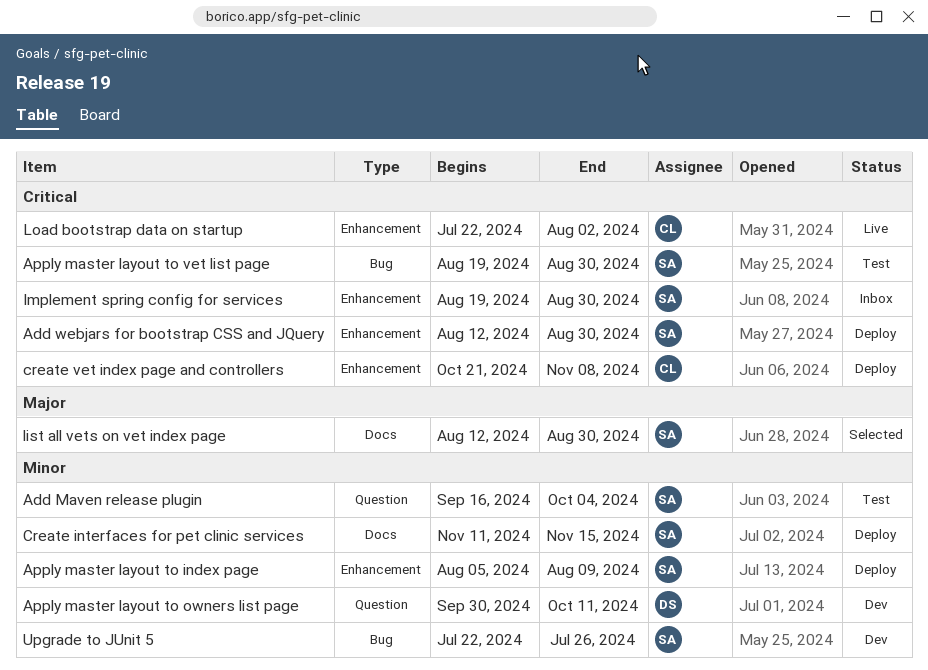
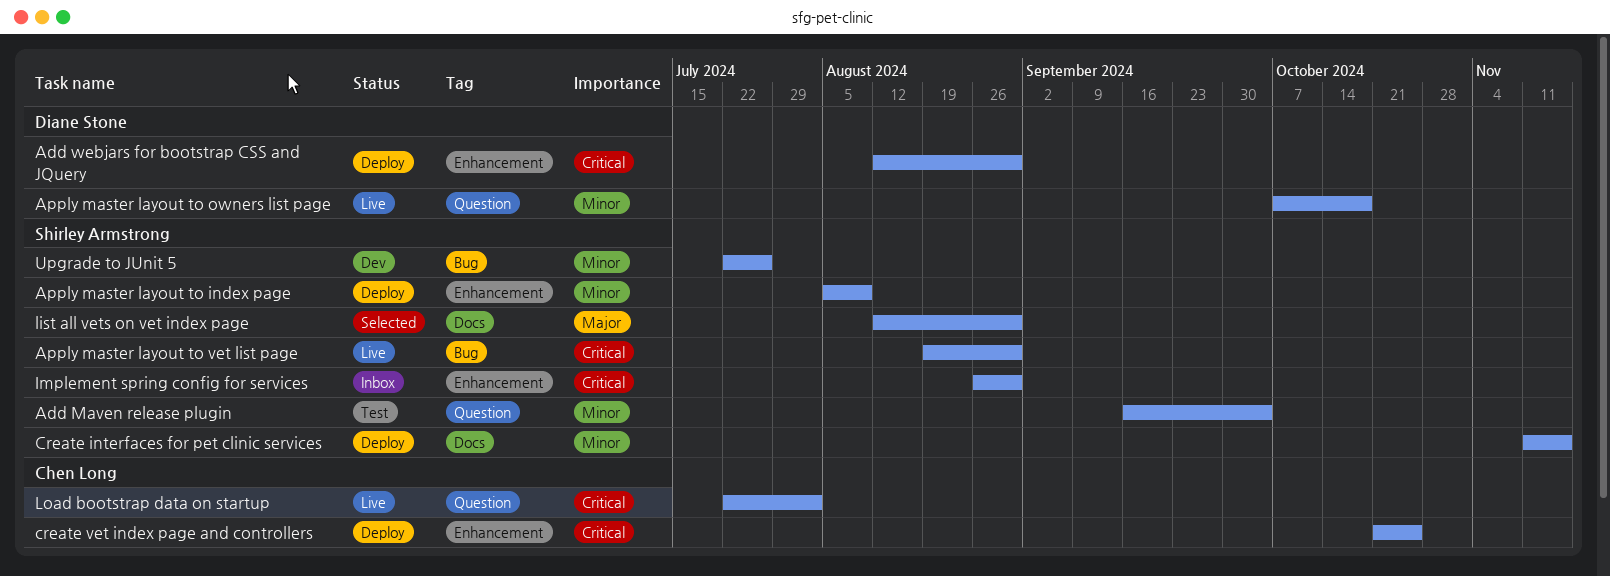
Add webjars for bootstrap CSS and JQuery, owner: Shirley Armstrong -> Diane Stone
Apply master layout to owners list page, status: Dev -> Live
Apply master layout to owners list page, start: Sep 30 -> Oct 7
Apply master layout to owners list page, due: Oct 11 -> Oct 18
Apply master layout to vet list page, status: Test -> Live
create vet index page and controllers, due: Nov 8 -> Oct 25
Implement spring config for services, start: Aug 19 -> Aug 26
Load bootstrap data on startup, label: Enhancement -> Question

